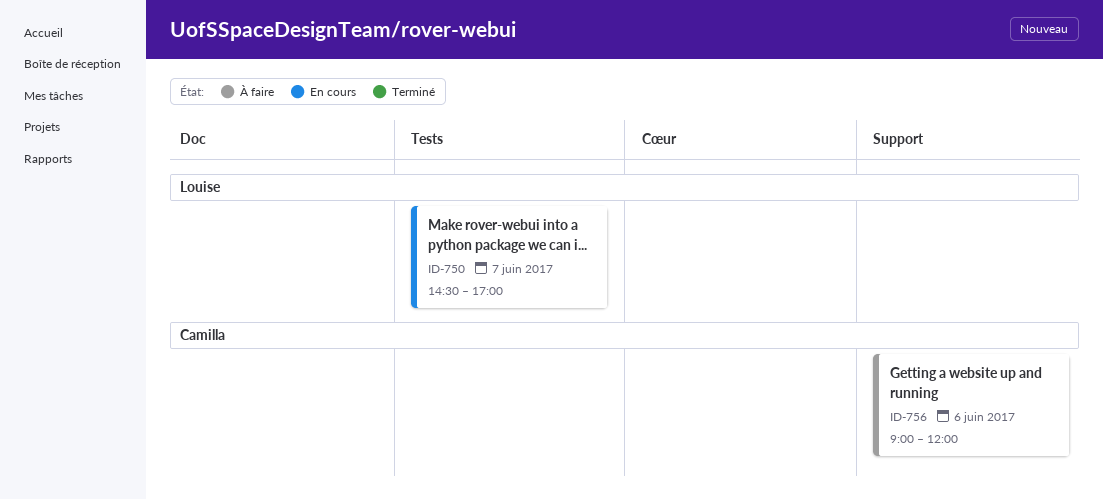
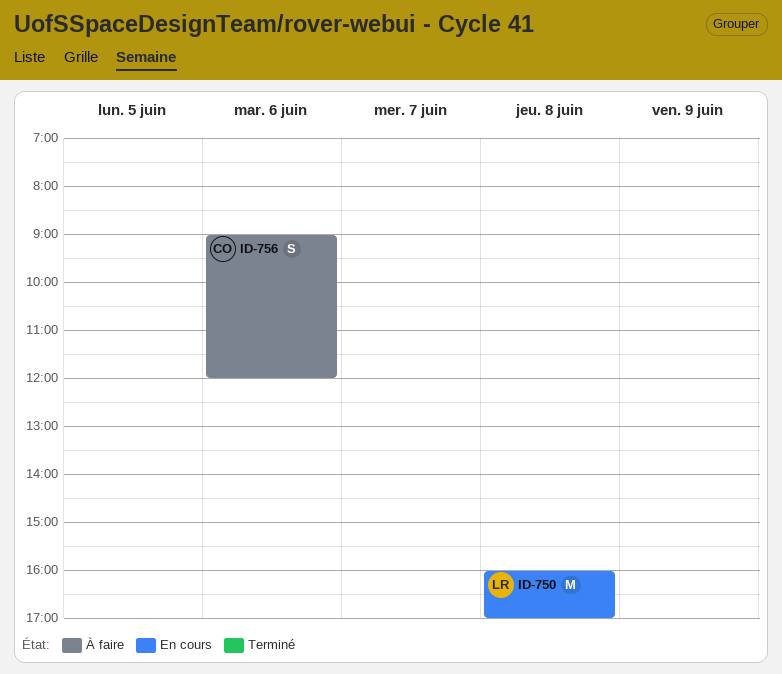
ID-750, day: Jun 7 -> Jun 8
ID-750, begins: 14:30 -> 16:00

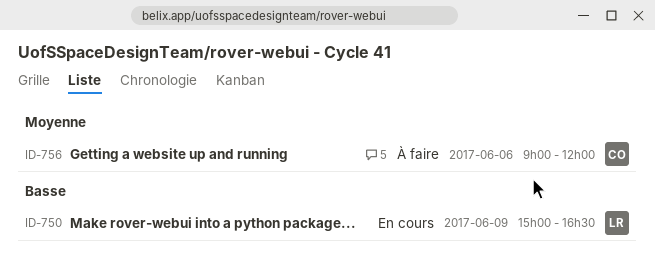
ID-750, day: Jun 8 -> Jun 9
ID-750, begins: 16:00 -> 15:00
ID-750, ends: 17:00 -> 16:30

